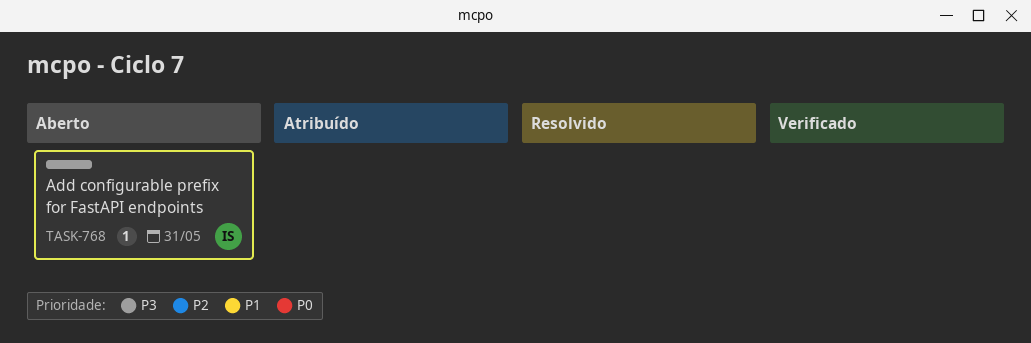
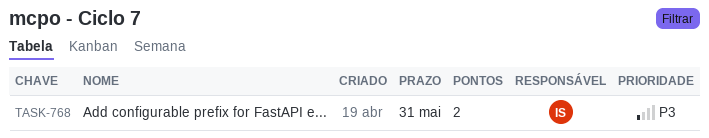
TASK-768, estimate: 1 -> 2

